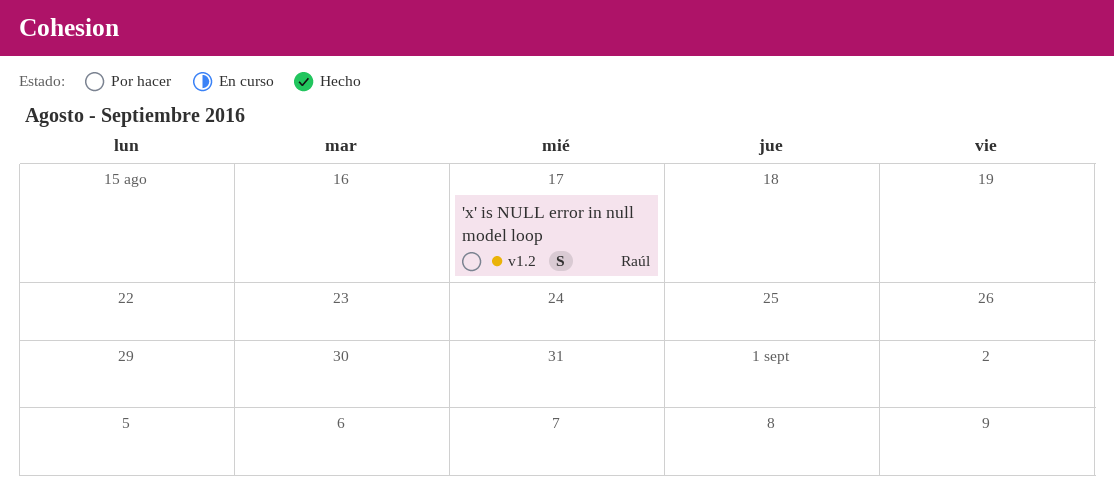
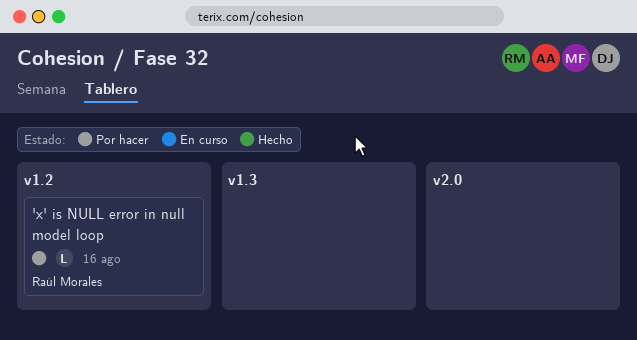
'x' is NULL error in null model loop, estimate: S -> L
'x' is NULL error in null model loop, due: Aug 17 -> Aug 16

